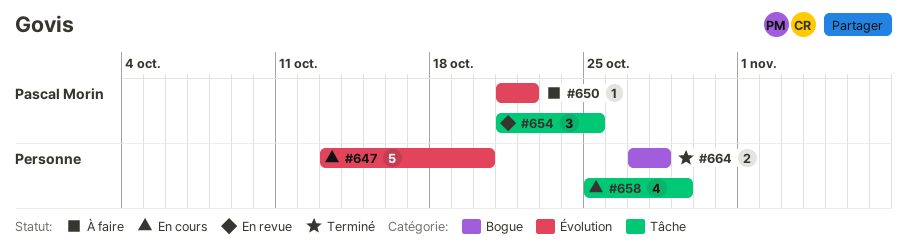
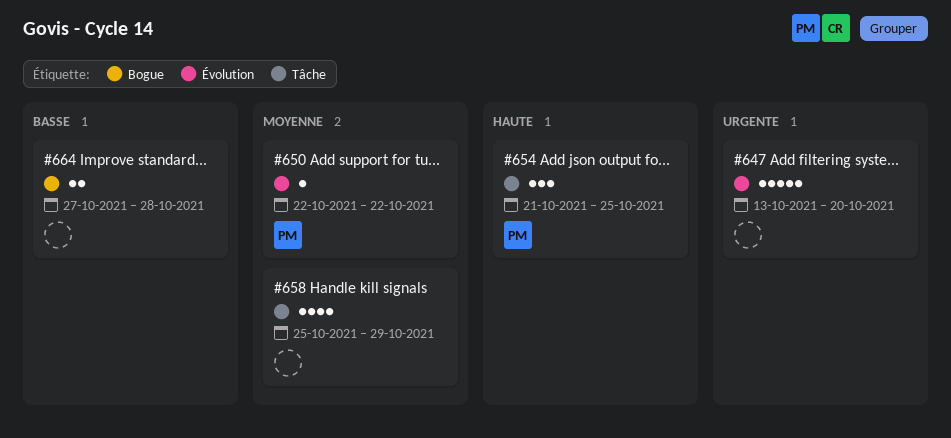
#650, start: Oct 21 -> Oct 22

